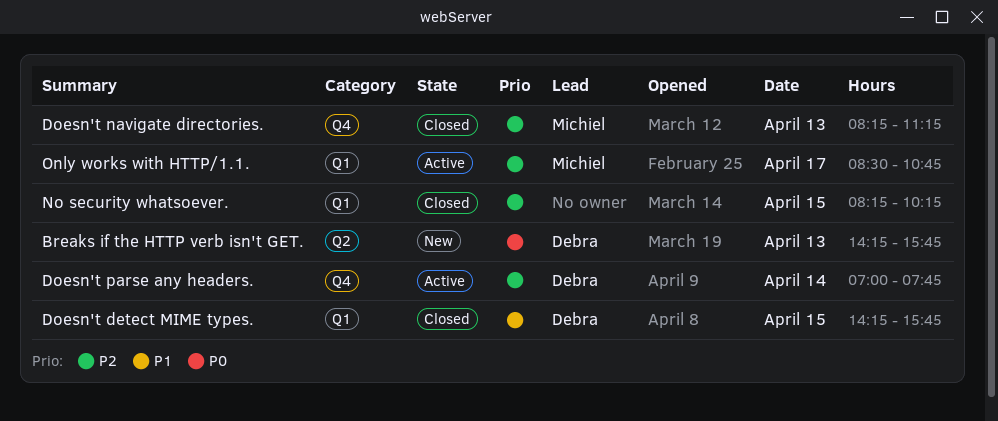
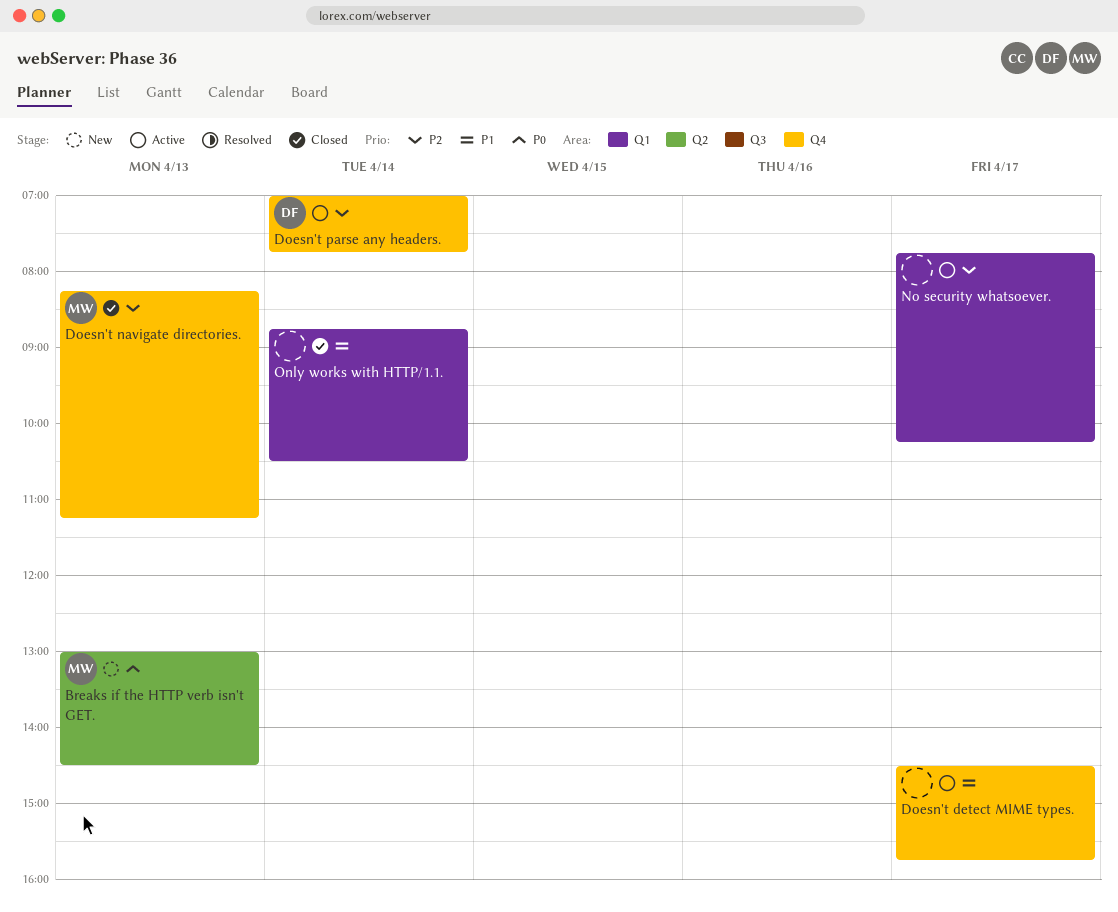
Breaks if the HTTP verb isn't GET., owner: Debra -> Michiel
Breaks if the HTTP verb isn't GET., begins: 14:15 -> 13:00
Breaks if the HTTP verb isn't GET., ends: 15:45 -> 14:30
Doesn't detect MIME types., status: Closed -> Active
Doesn't detect MIME types., owner: Debra -> none
Doesn't detect MIME types., label: Q1 -> Q4
Doesn't detect MIME types., day: Apr 15 -> Apr 17
Doesn't detect MIME types., begins: 14:15 -> 14:30
No security whatsoever., status: Closed -> Active
No security whatsoever., day: Apr 15 -> Apr 17
No security whatsoever., begins: 08:15 -> 07:45
Only works with HTTP/1.1., status: Active -> Closed
Only works with HTTP/1.1., owner: Michiel -> none
Only works with HTTP/1.1., priority: P2 -> P1
Only works with HTTP/1.1., day: Apr 17 -> Apr 14
Only works with HTTP/1.1., begins: 08:30 -> 08:45
Only works with HTTP/1.1., ends: 10:45 -> 10:30

